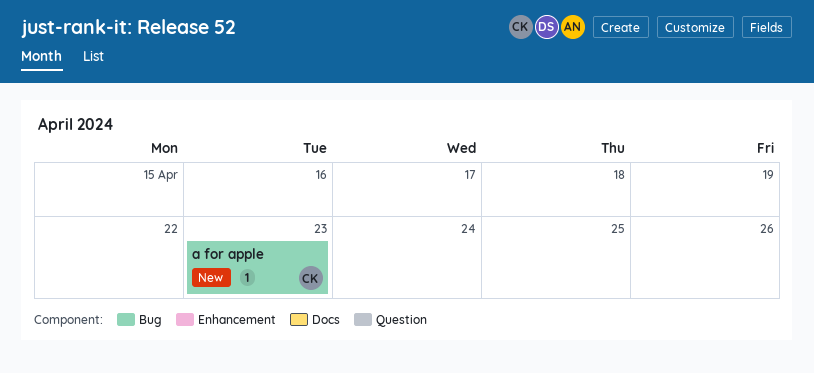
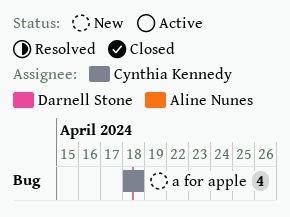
a for apple, estimate: 1 -> 4
a for apple, due: Apr 23 -> Apr 18

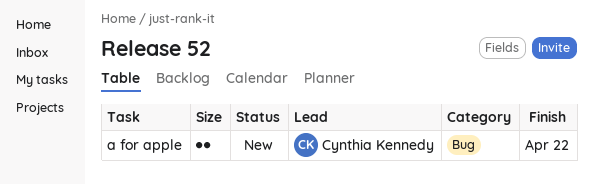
a for apple, estimate: 4 -> 2
a for apple, due: Apr 18 -> Apr 22

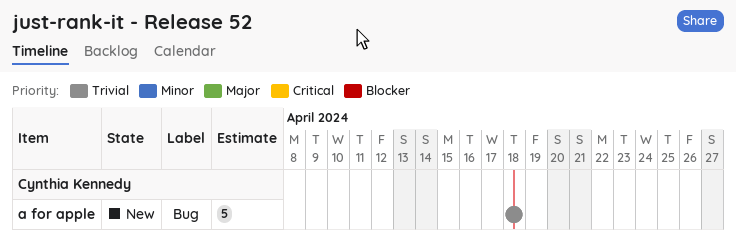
a for apple, estimate: 2 -> 5
a for apple, due: Apr 22 -> Apr 18

